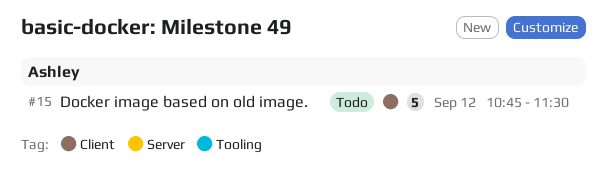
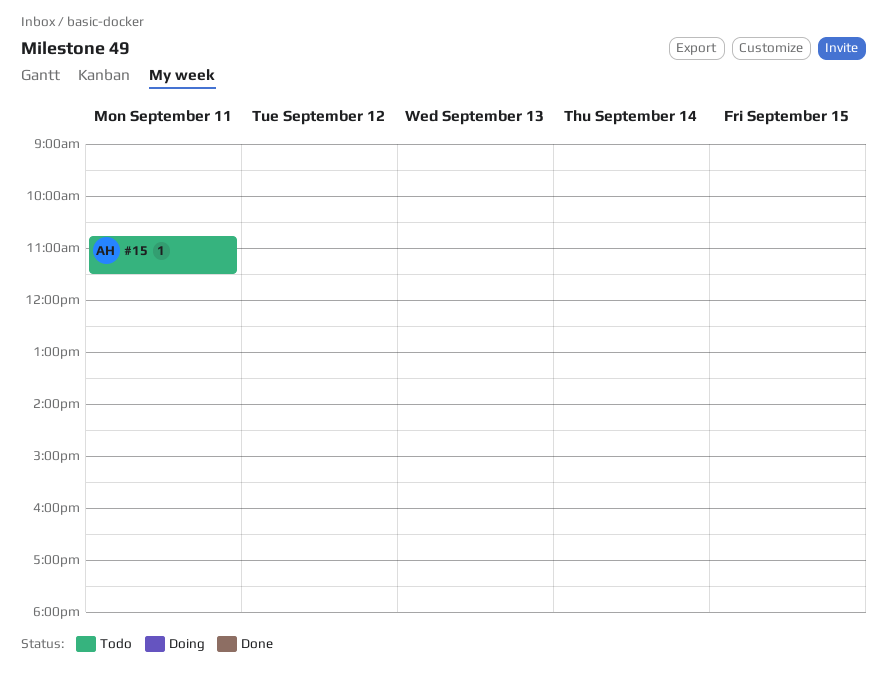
#15, estimate: 5 -> 1
#15, day: Sep 12 -> Sep 11

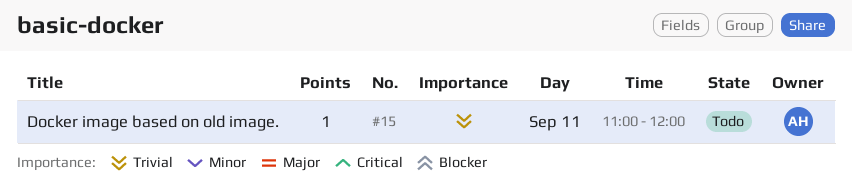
#15, begins: 10:45 -> 11:00
#15, ends: 11:30 -> 12:00

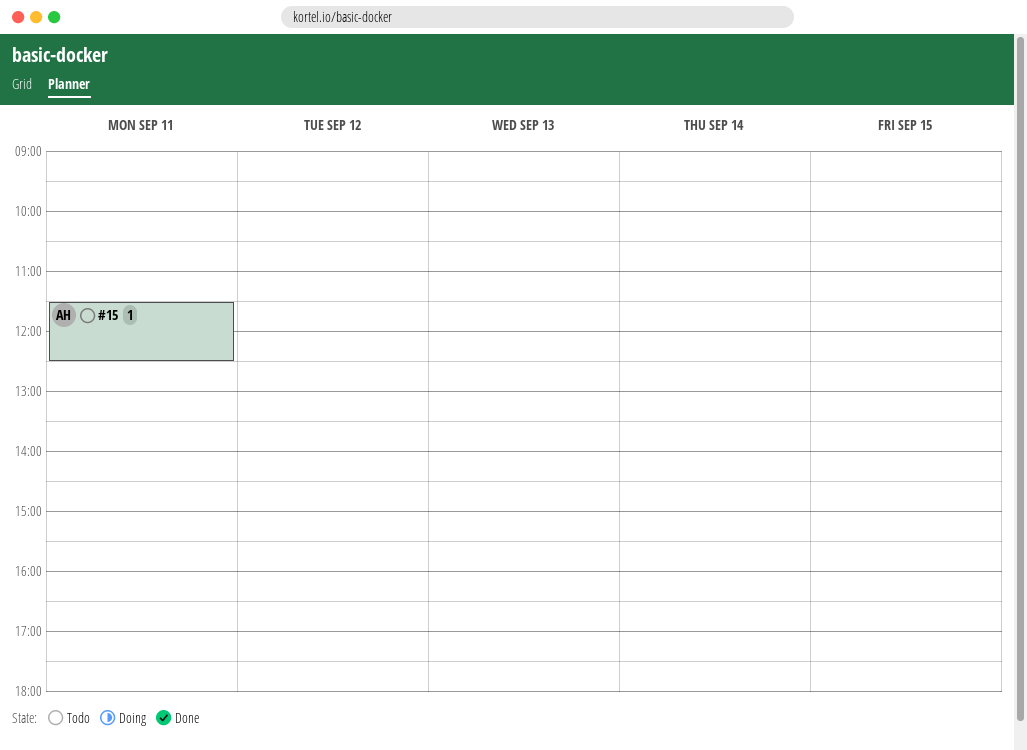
#15, begins: 11:00 -> 11:30
#15, ends: 12:00 -> 12:30

